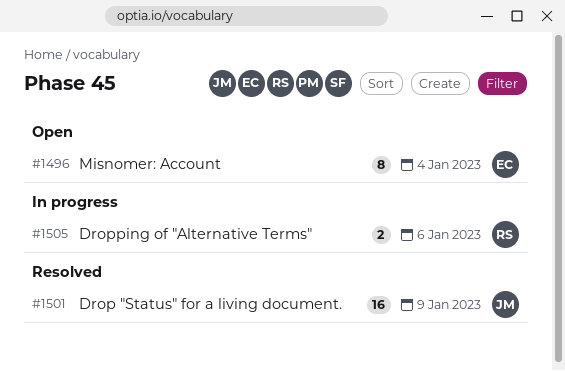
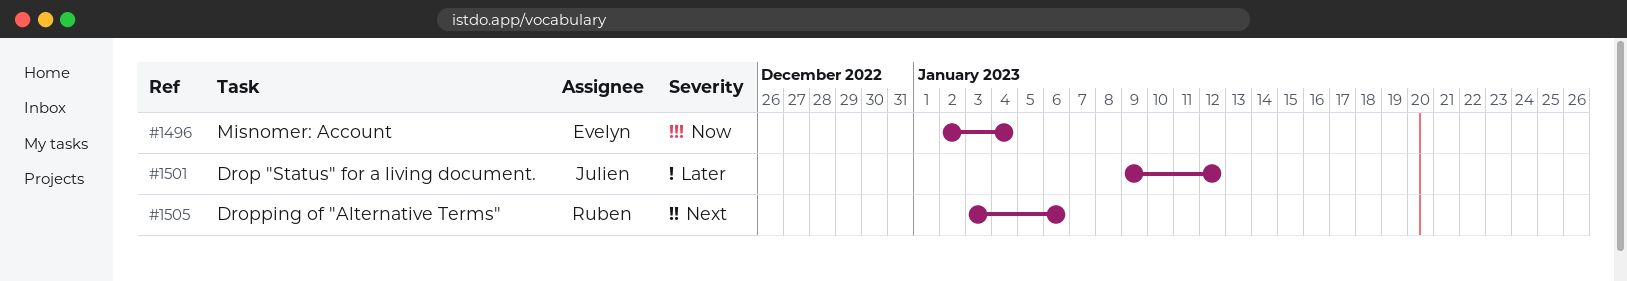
#1501, due: Jan 9 -> Jan 12

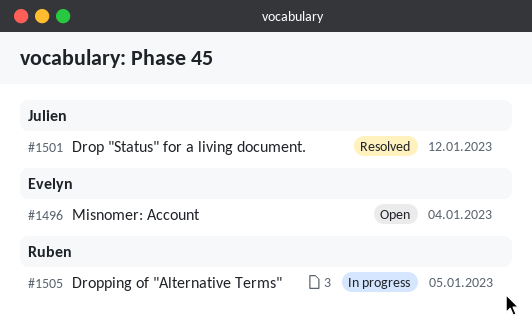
#1505, due: Jan 6 -> Jan 5

